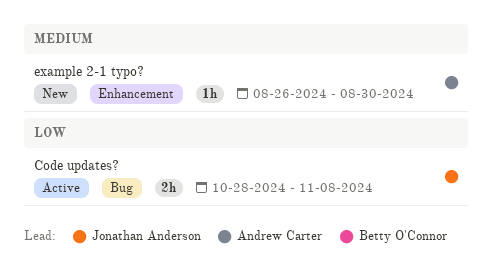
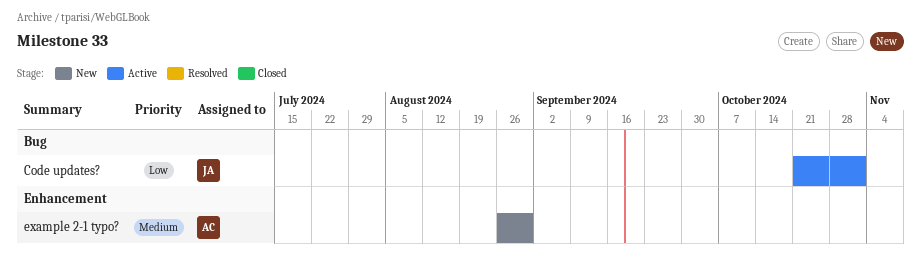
Code updates?, start: Oct 28 -> Oct 21
Code updates?, due: Nov 8 -> Nov 1

